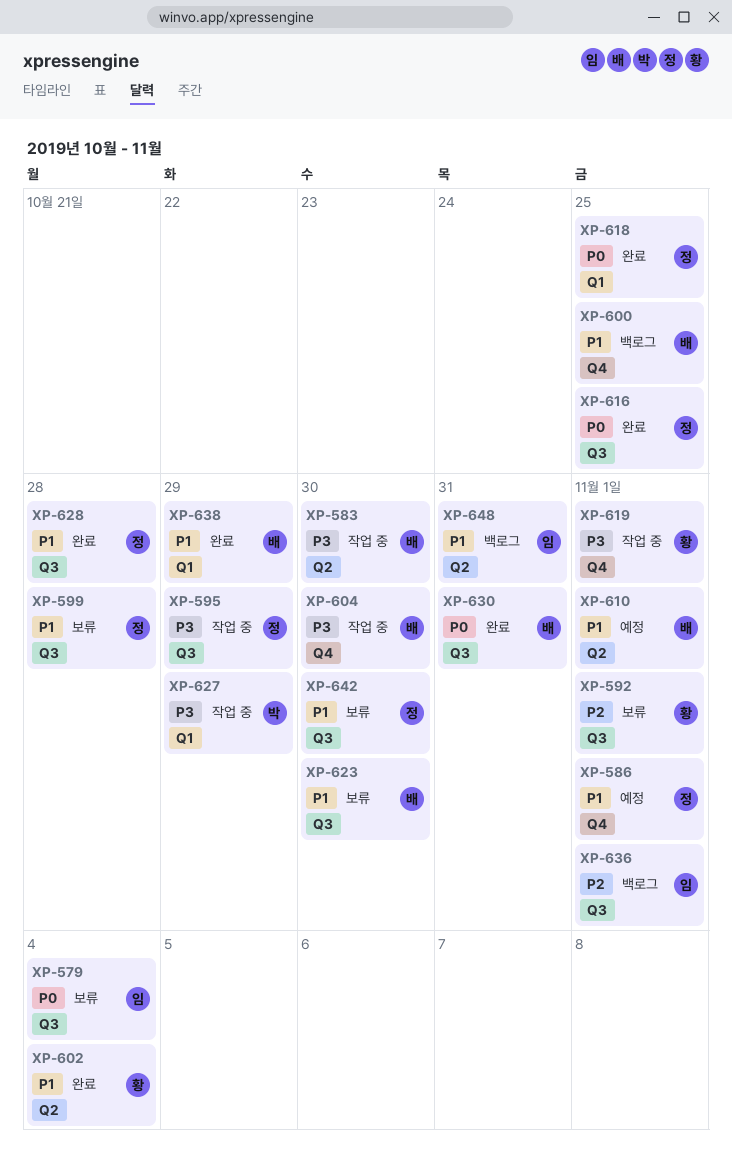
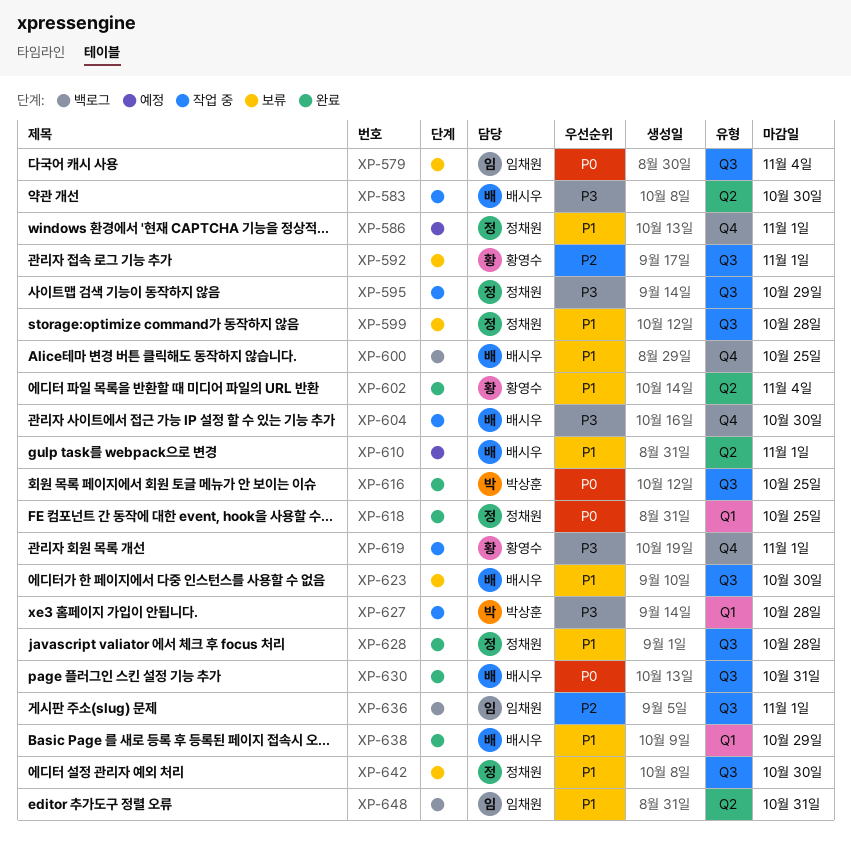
XP-616, owner: 정채원 -> 박상훈
XP-627, due: Oct 29 -> Oct 28

